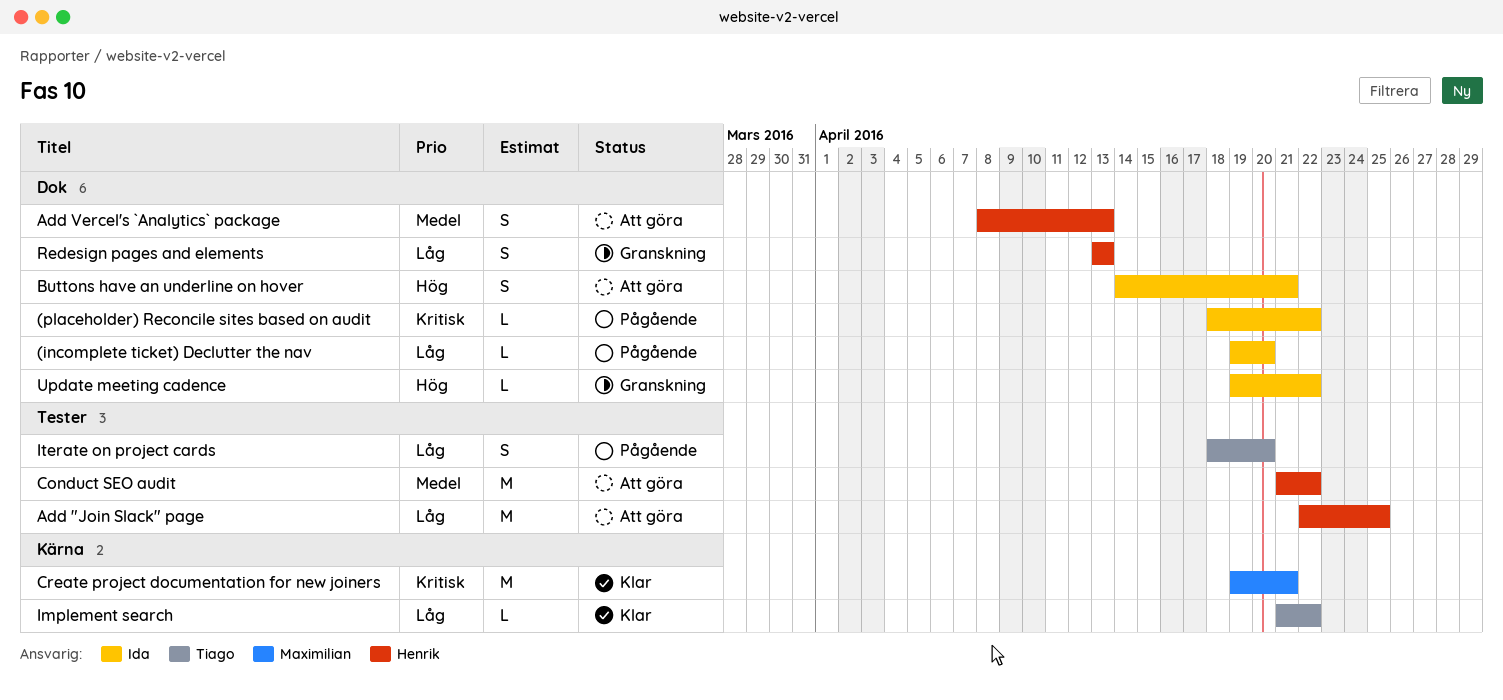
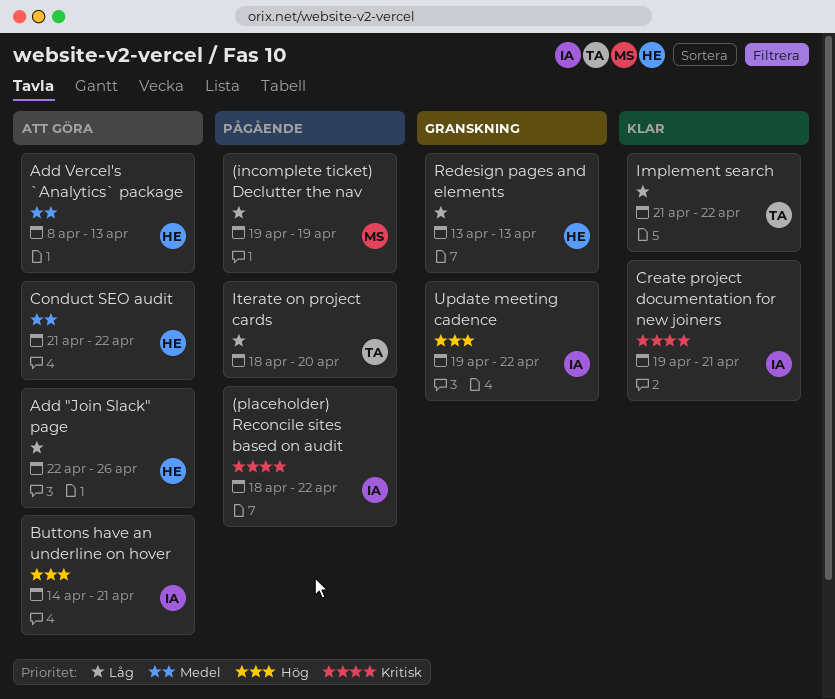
(incomplete ticket) Declutter the nav, owner: Ida -> Maximilian
(incomplete ticket) Declutter the nav, due: Apr 20 -> Apr 19
Add "Join Slack" page, due: Apr 25 -> Apr 26
Create project documentation for new joiners, owner: Maximilian -> Ida

